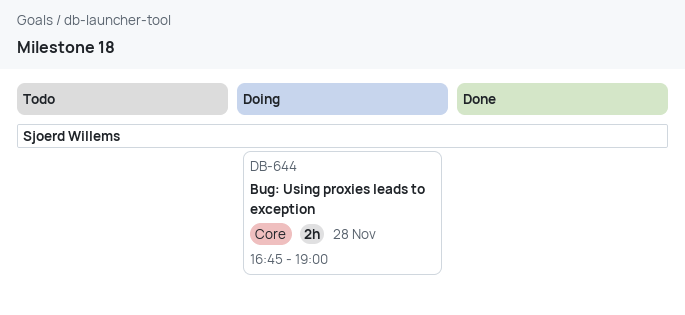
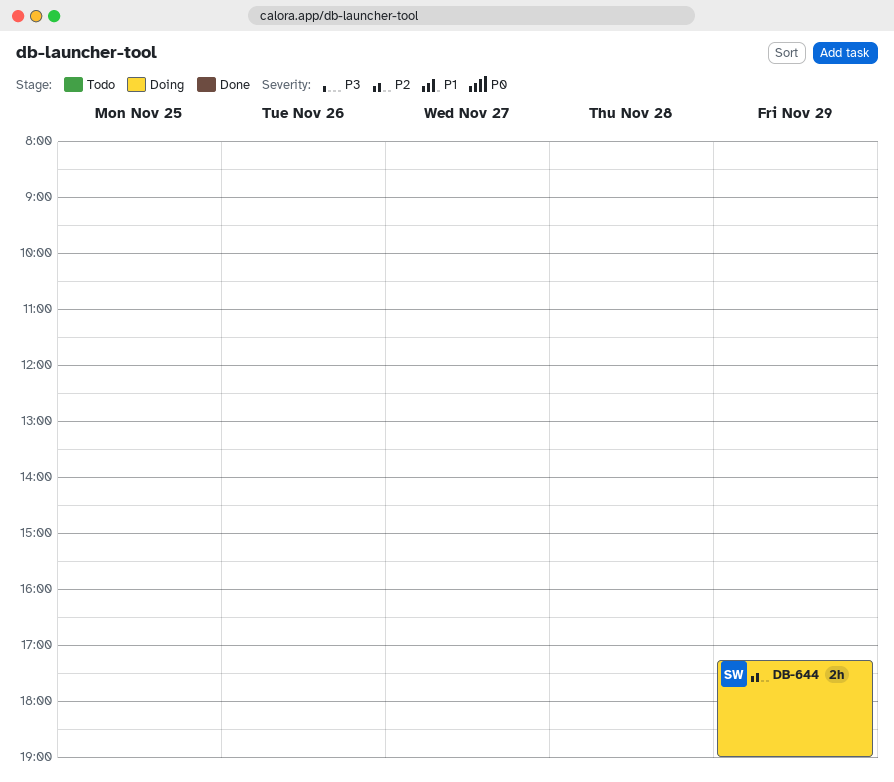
DB-644, day: Nov 28 -> Nov 29
DB-644, begins: 16:45 -> 17:15

